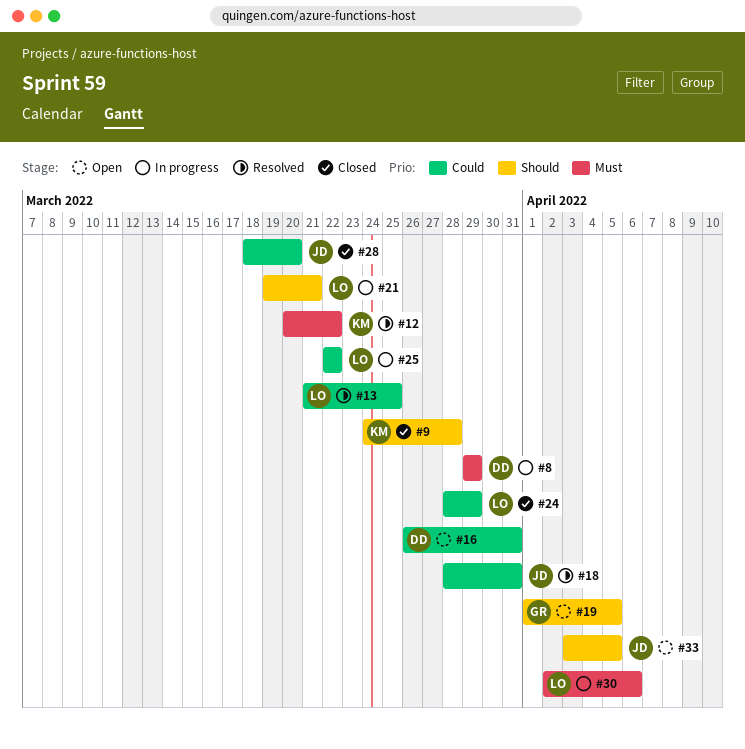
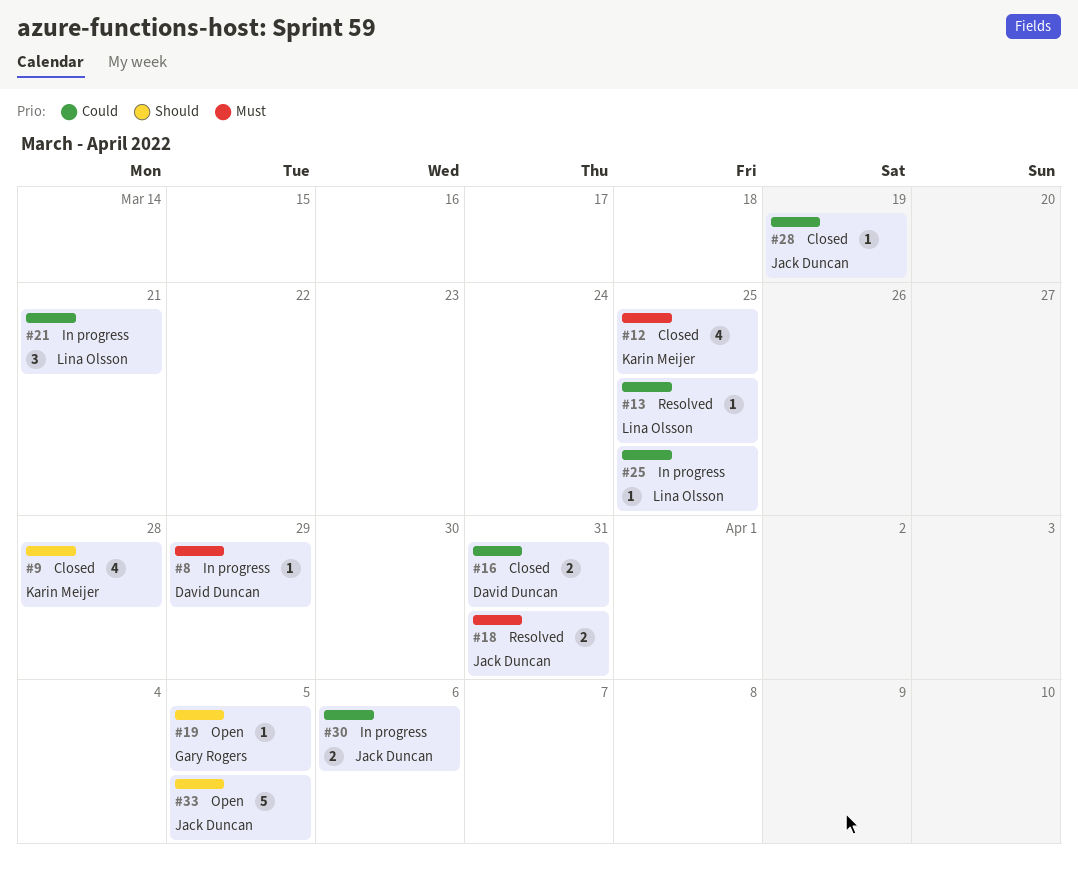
#12, status: Resolved -> Closed
#12, due: Mar 22 -> Mar 25
#16, status: Open -> Closed
#18, priority: Could -> Must
#21, priority: Should -> Could
#24: present -> none
#25, due: Mar 22 -> Mar 25
#28, due: Mar 20 -> Mar 19
#30, owner: Lina Olsson -> Jack Duncan
#30, priority: Must -> Could

